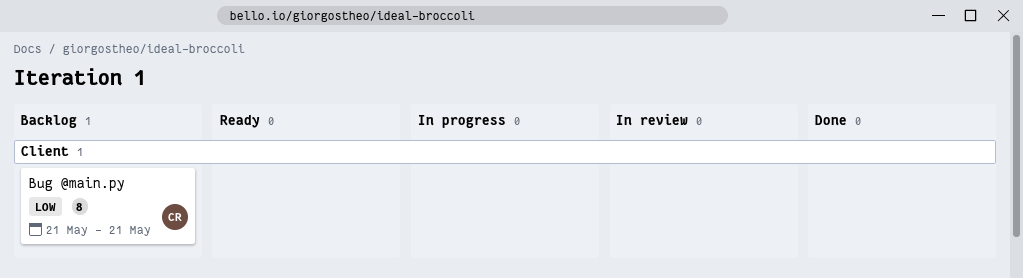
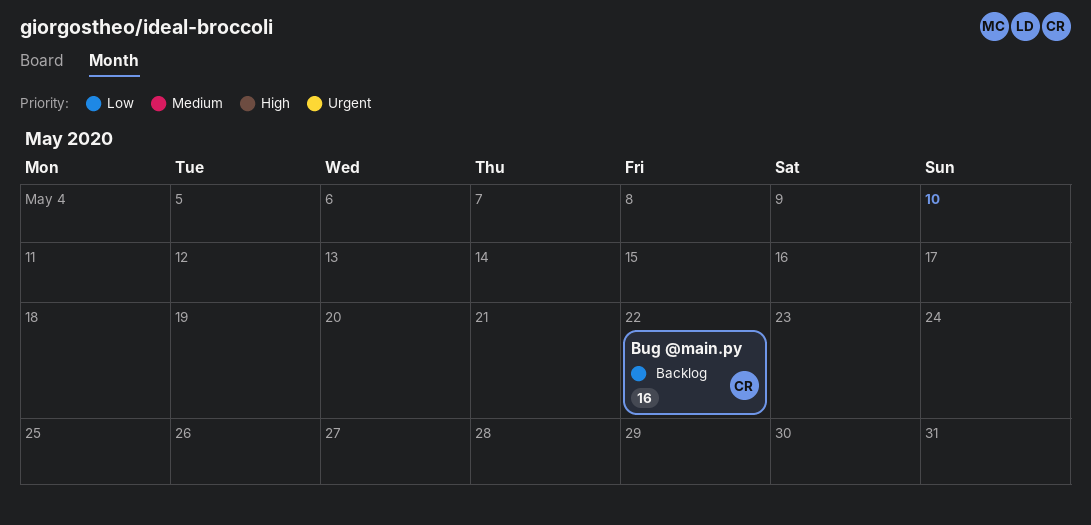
Bug @main.py, estimate: 8 -> 16
Bug @main.py, due: May 21 -> May 22

